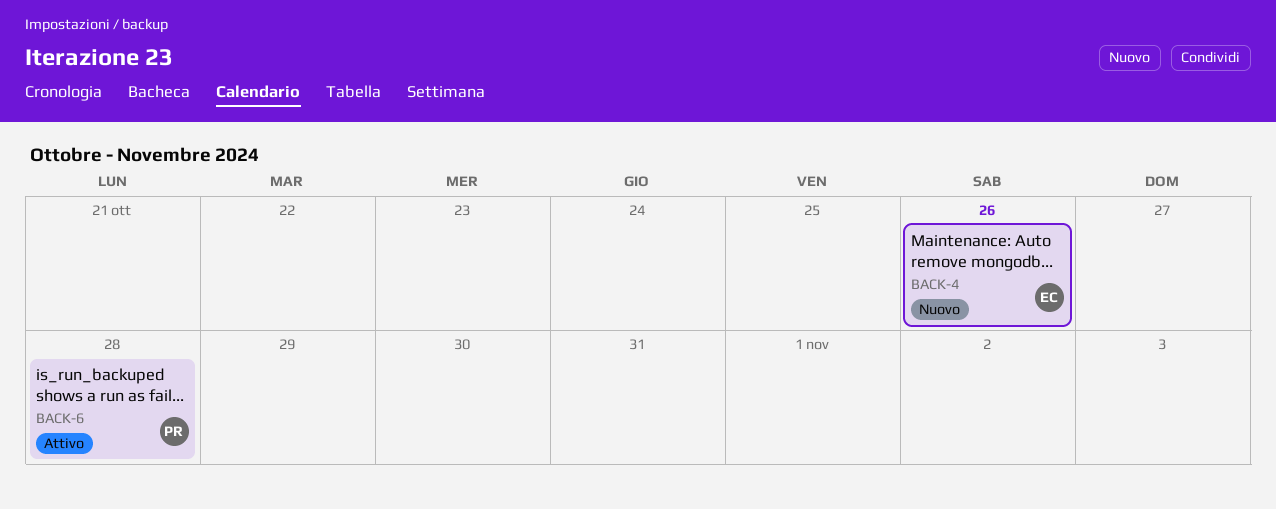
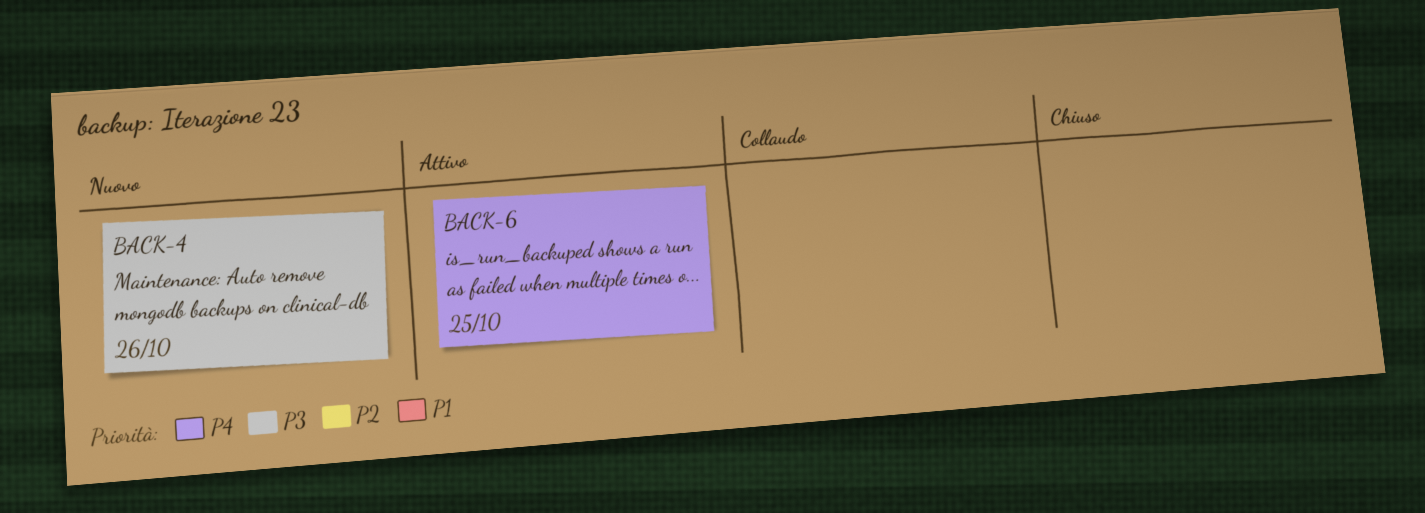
BACK-6, due: Oct 28 -> Oct 25

